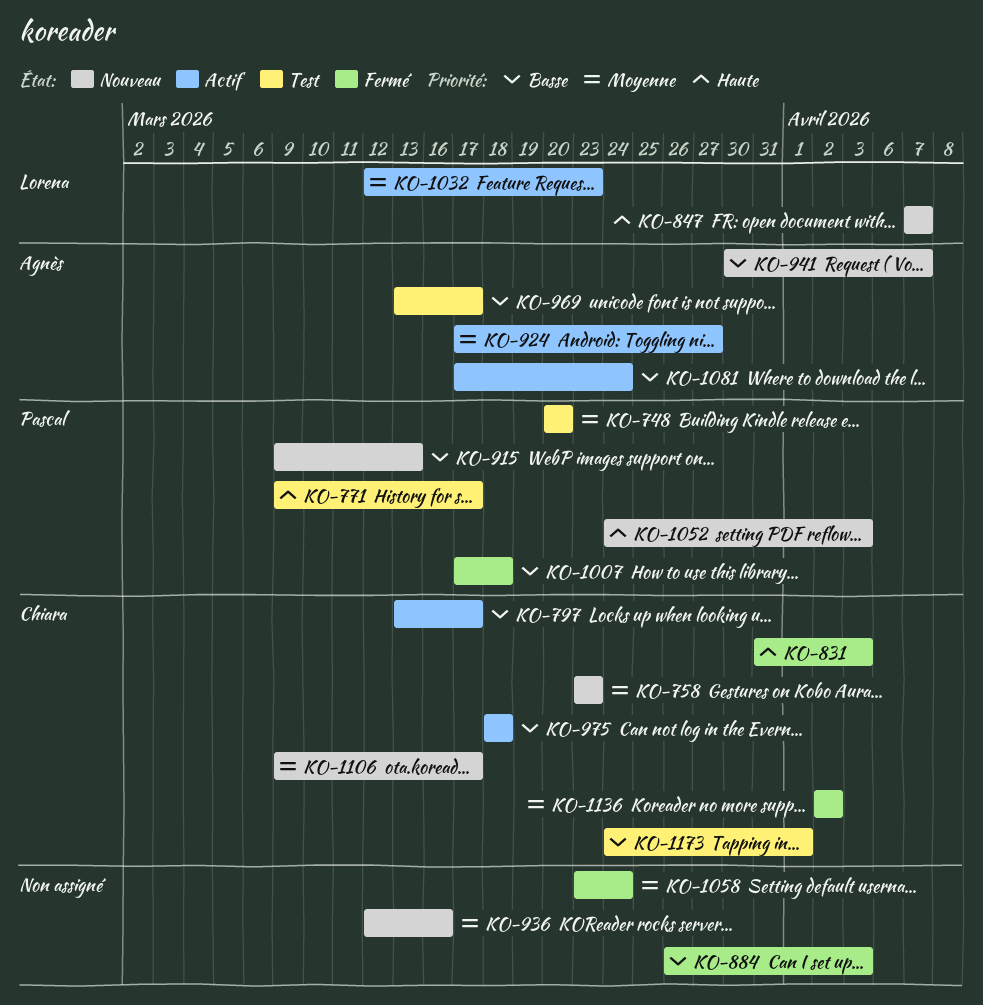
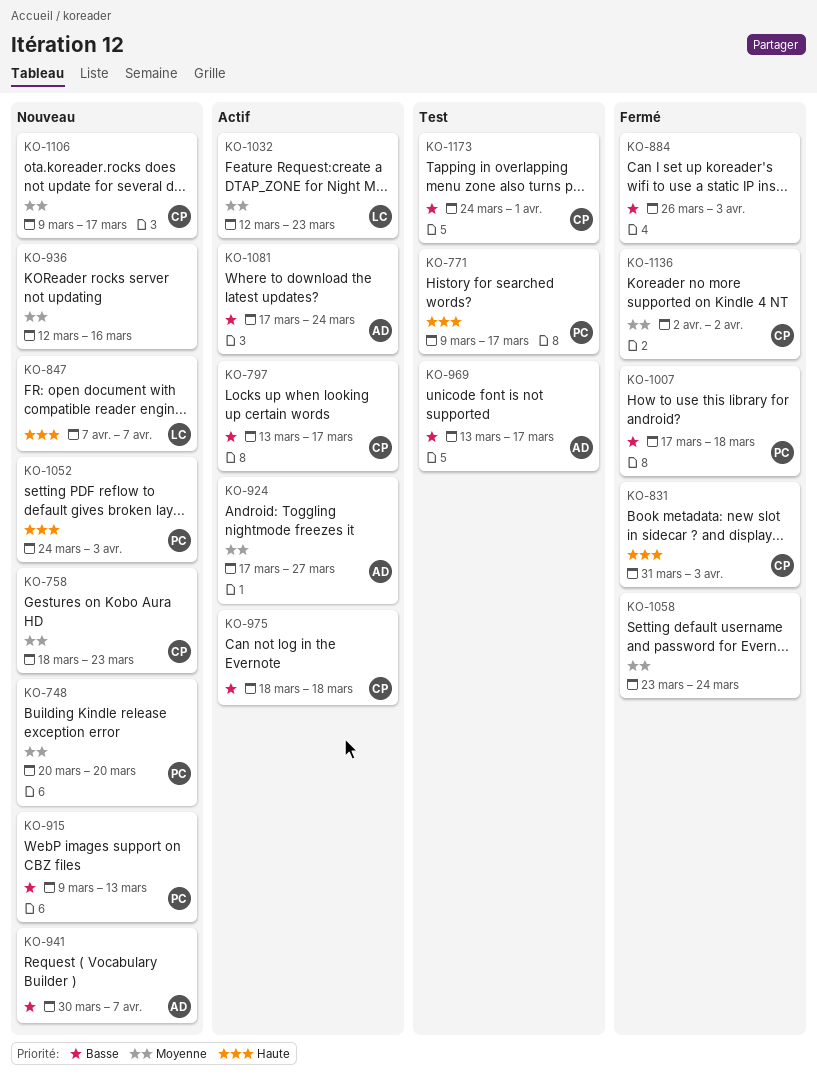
KO-748, status: Test -> Nouveau
KO-758, start: Mar 23 -> Mar 18

